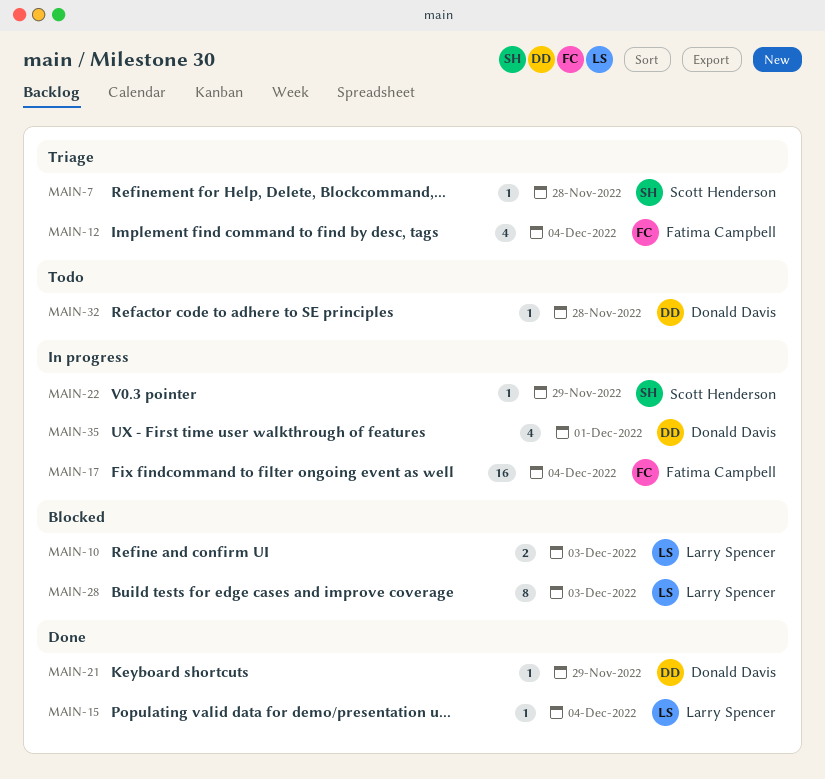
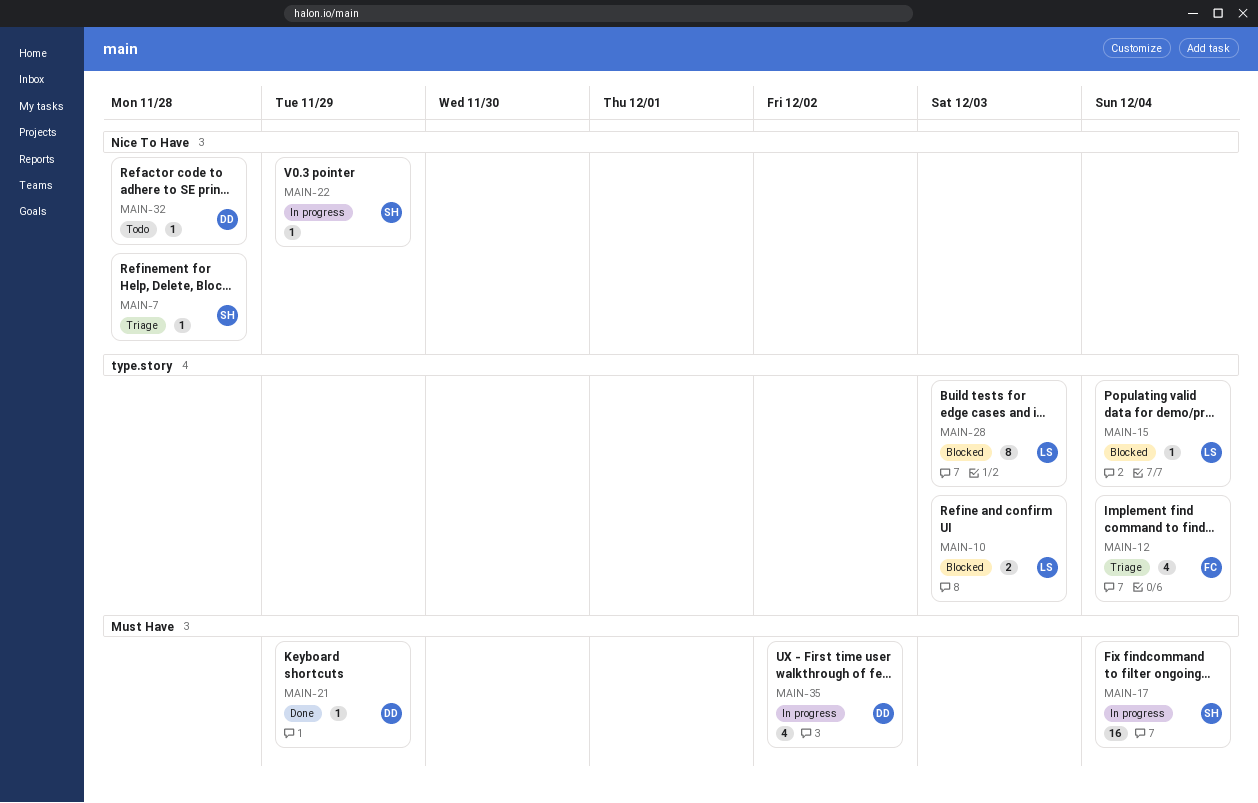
MAIN-15, status: Done -> Blocked
MAIN-17, owner: Fatima Campbell -> Scott Henderson
MAIN-35, due: Dec 1 -> Dec 2

